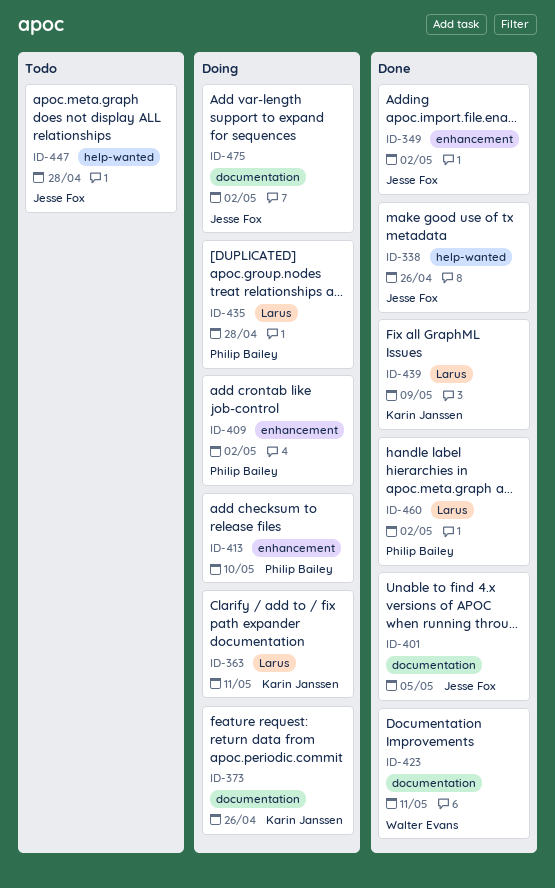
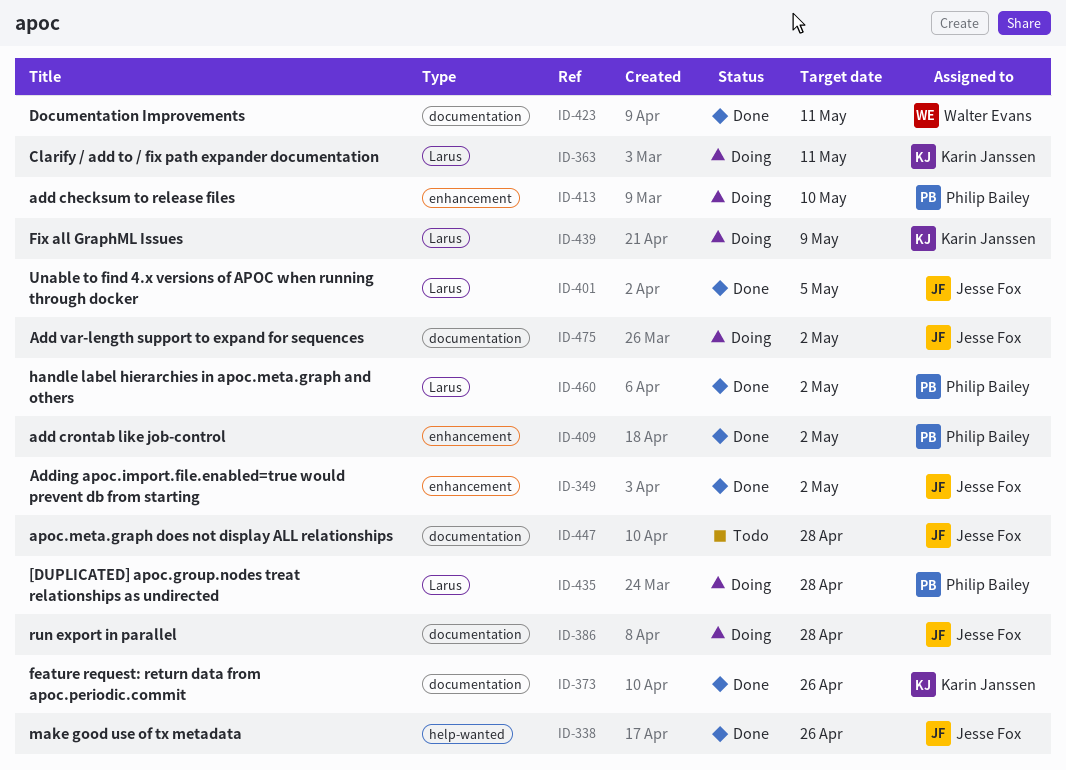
ID-373, status: Doing -> Done
ID-386: none -> present
ID-401, label: documentation -> Larus
ID-409, status: Doing -> Done
ID-439, status: Done -> Doing
ID-447, label: help-wanted -> documentation

